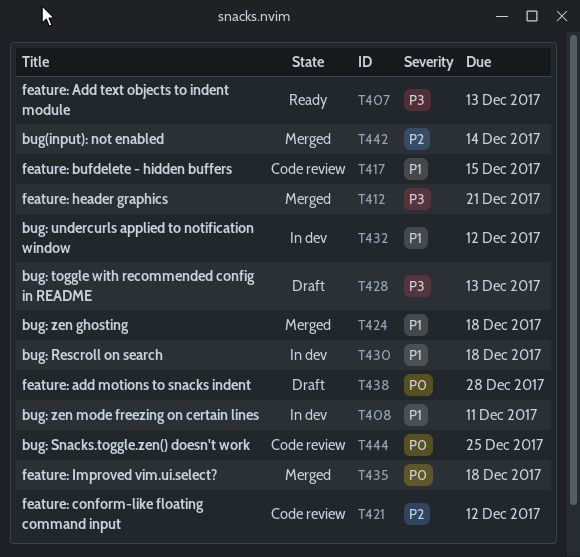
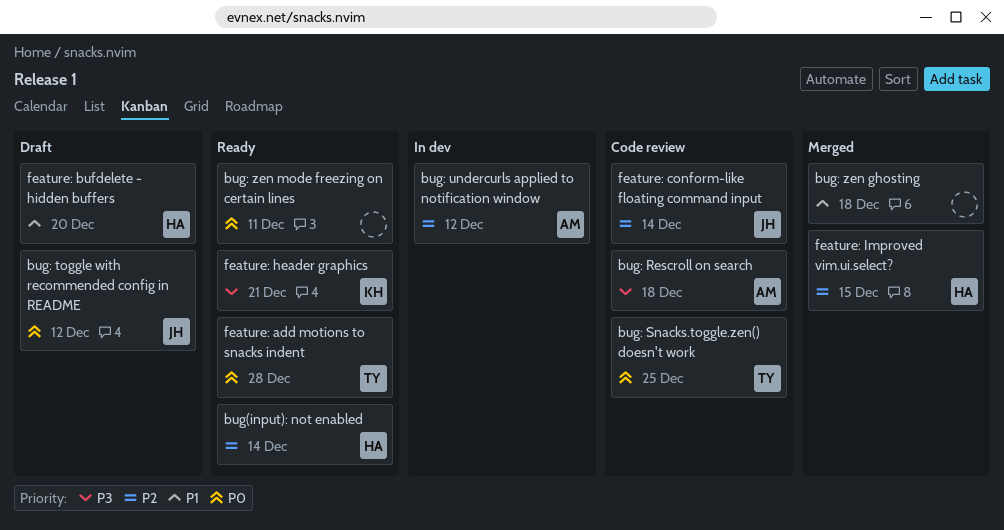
bug(input): not enabled, status: Merged -> Ready
bug: Rescroll on search, status: In dev -> Code review
bug: Rescroll on search, priority: P1 -> P3
bug: toggle with recommended config in README, priority: P3 -> P0
bug: toggle with recommended config in README, due: Dec 13 -> Dec 12
bug: undercurls applied to notification window, priority: P1 -> P2
bug: zen mode freezing on certain lines, status: In dev -> Ready
bug: zen mode freezing on certain lines, priority: P1 -> P0
feature: add motions to snacks indent, status: Draft -> Ready
feature: Add text objects to indent module: present -> none
feature: bufdelete - hidden buffers, status: Code review -> Draft
feature: bufdelete - hidden buffers, due: Dec 15 -> Dec 20
feature: conform-like floating command input, due: Dec 12 -> Dec 14
feature: header graphics, status: Merged -> Ready
feature: Improved vim.ui.select?, priority: P0 -> P2
feature: Improved vim.ui.select?, due: Dec 18 -> Dec 15

